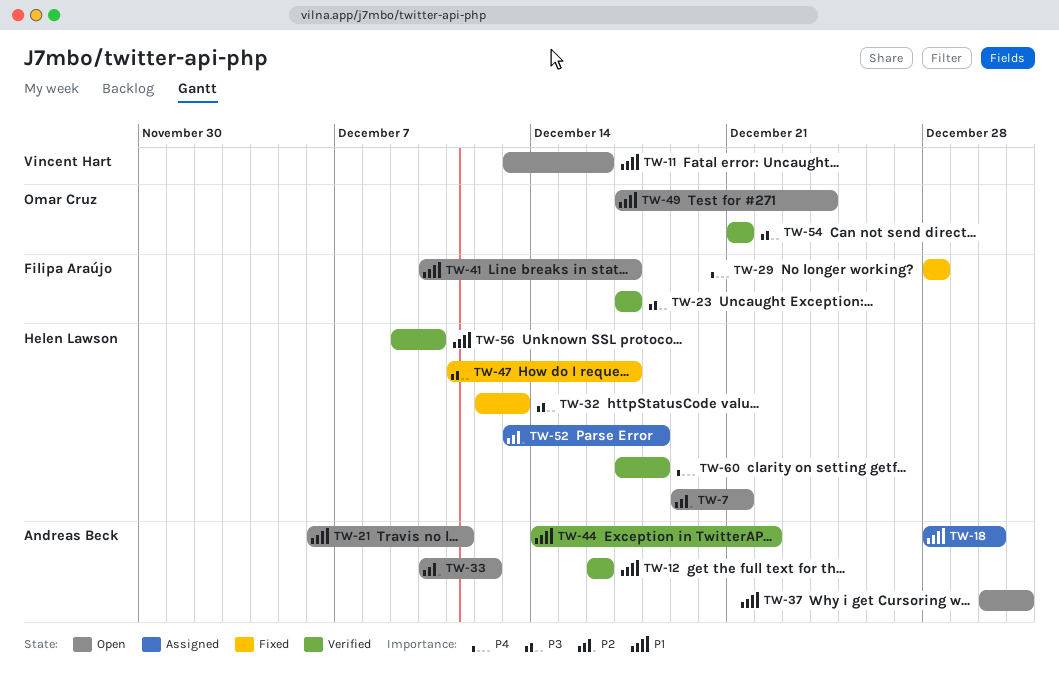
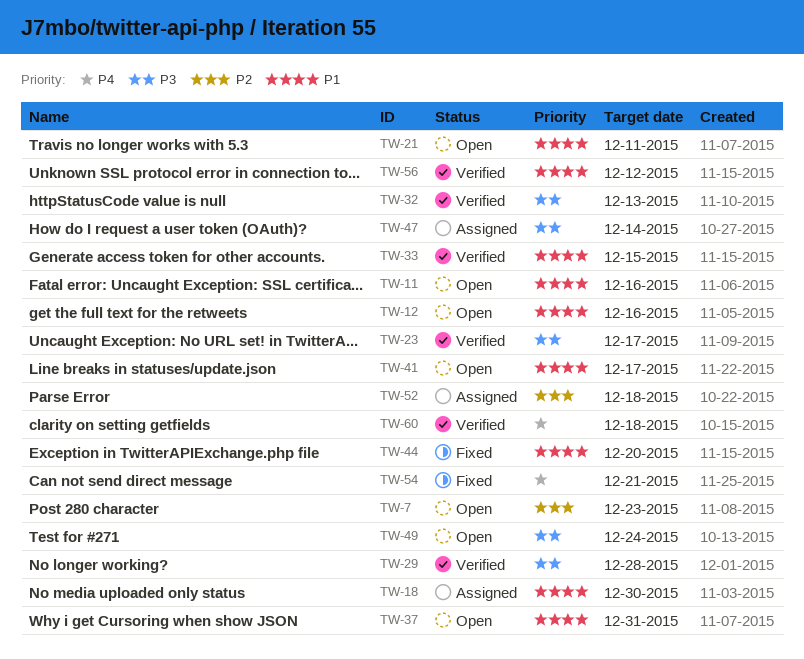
TW-7, due: Dec 21 -> Dec 23
TW-12, status: Verified -> Open
TW-29, status: Fixed -> Verified
TW-29, priority: P4 -> P3
TW-32, status: Fixed -> Verified
TW-33, status: Open -> Verified
TW-33, priority: P2 -> P1
TW-33, due: Dec 12 -> Dec 15
TW-44, status: Verified -> Fixed
TW-44, due: Dec 22 -> Dec 20
TW-47, status: Fixed -> Assigned
TW-47, due: Dec 17 -> Dec 14
TW-49, priority: P1 -> P3
TW-54, status: Verified -> Fixed
TW-54, priority: P3 -> P4
TW-56, due: Dec 10 -> Dec 12

